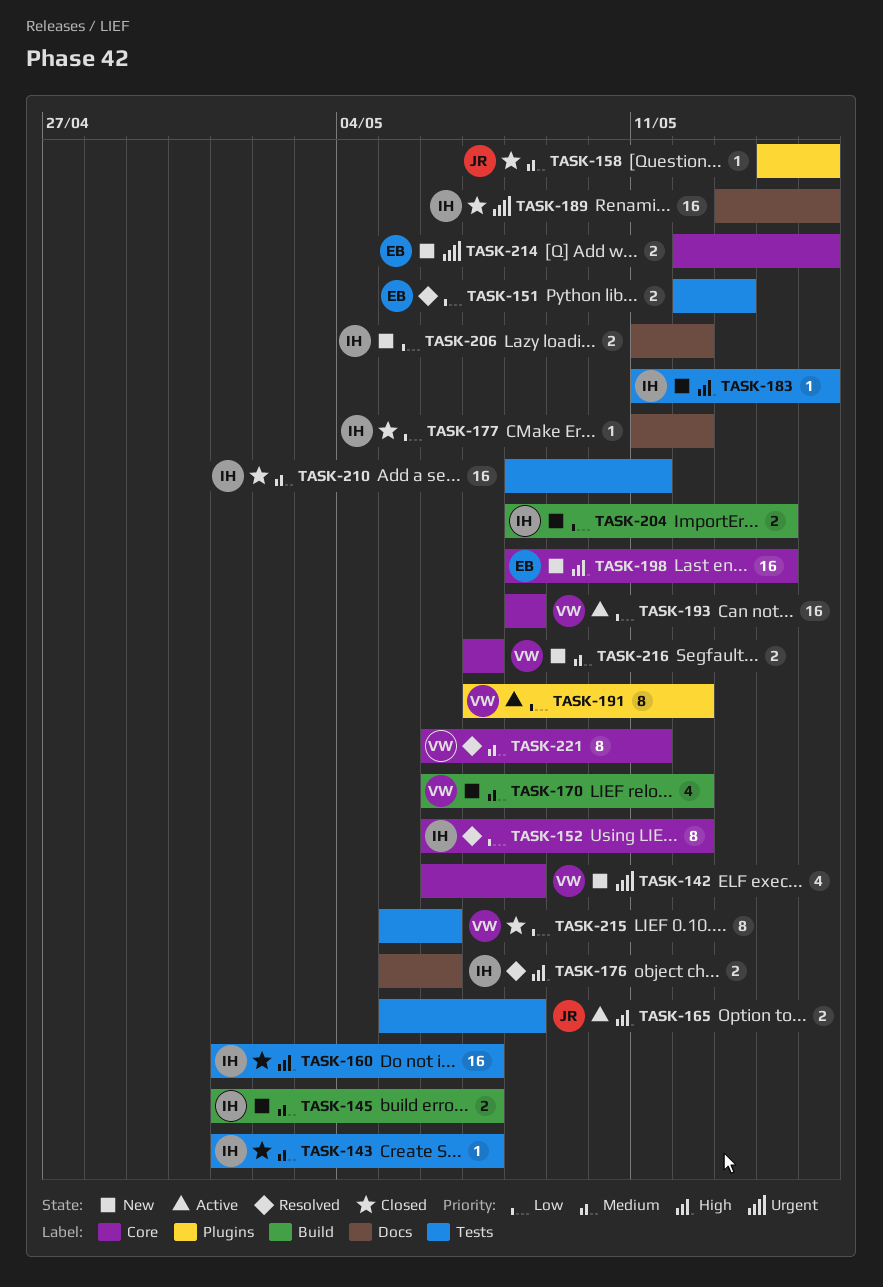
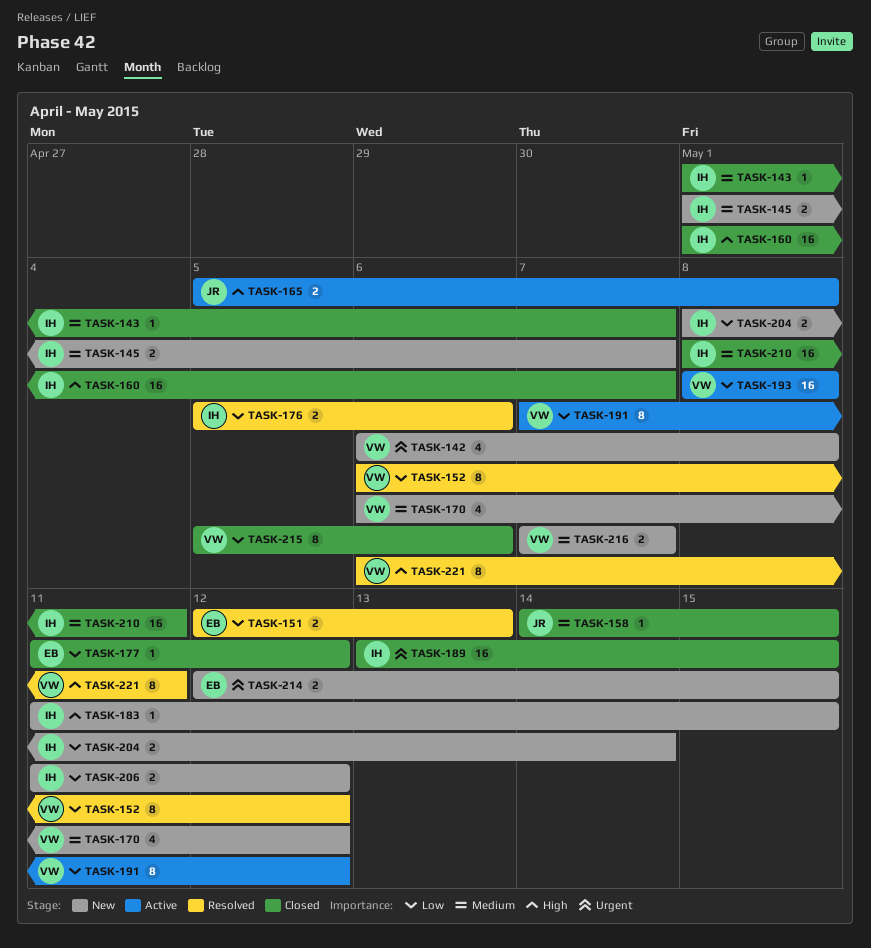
TASK-152, owner: IH -> VW
TASK-176, priority: High -> Low
TASK-177, owner: IH -> EB
TASK-198: present -> none
TASK-221, priority: Medium -> High

